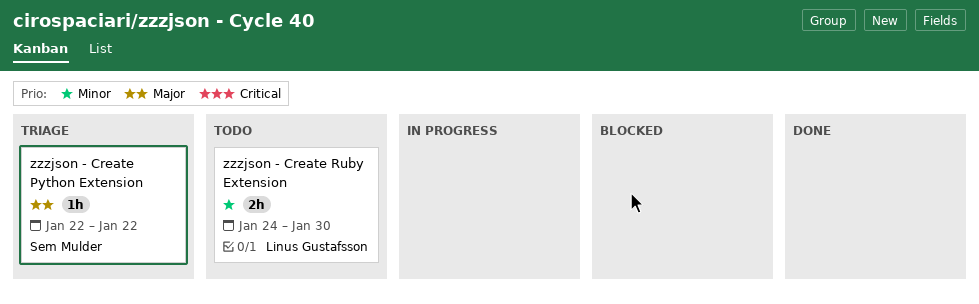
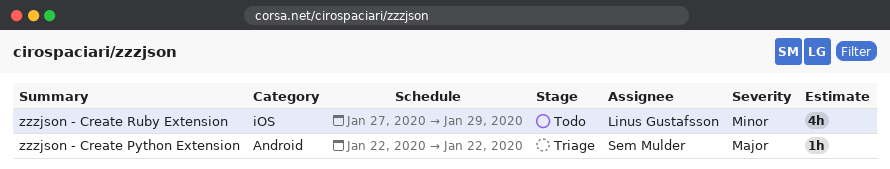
zzzjson - Create Ruby Extension, estimate: 2h -> 4h
zzzjson - Create Ruby Extension, start: Jan 24 -> Jan 27
zzzjson - Create Ruby Extension, due: Jan 30 -> Jan 29

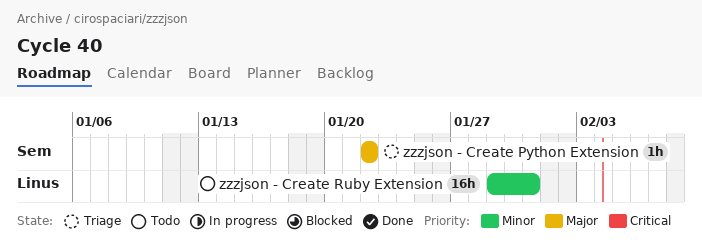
zzzjson - Create Ruby Extension, estimate: 4h -> 16h
zzzjson - Create Ruby Extension, start: Jan 27 -> Jan 29
zzzjson - Create Ruby Extension, due: Jan 29 -> Jan 31

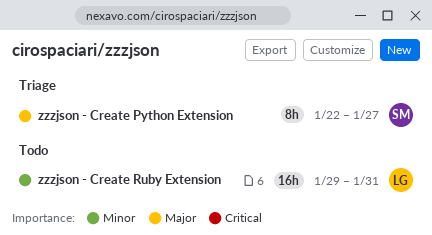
zzzjson - Create Python Extension, estimate: 1h -> 8h
zzzjson - Create Python Extension, due: Jan 22 -> Jan 27

